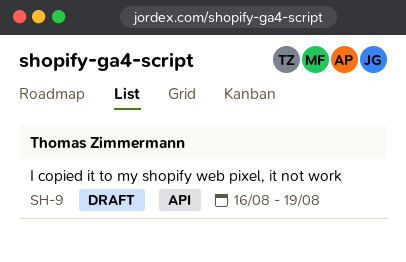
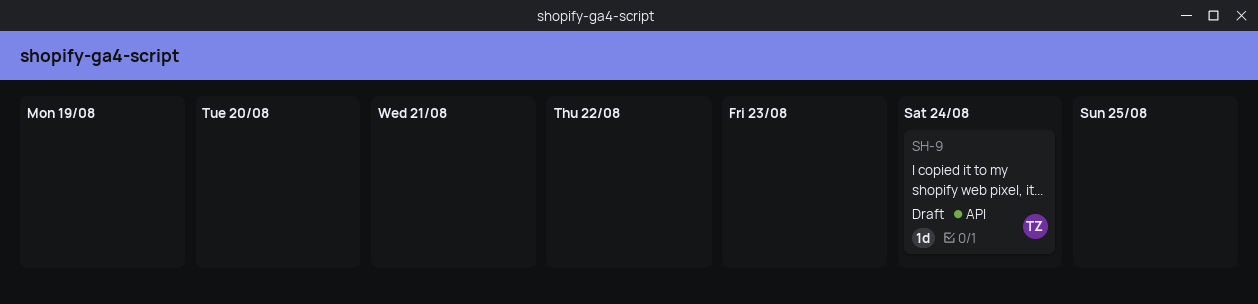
SH-9, due: Aug 19 -> Aug 24

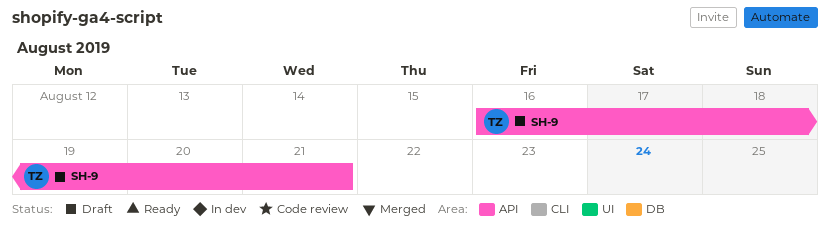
SH-9, due: Aug 24 -> Aug 21

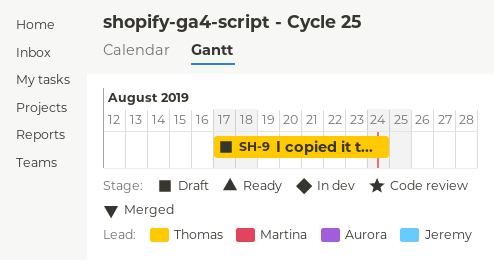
SH-9, start: Aug 16 -> Aug 17
SH-9, due: Aug 21 -> Aug 24

